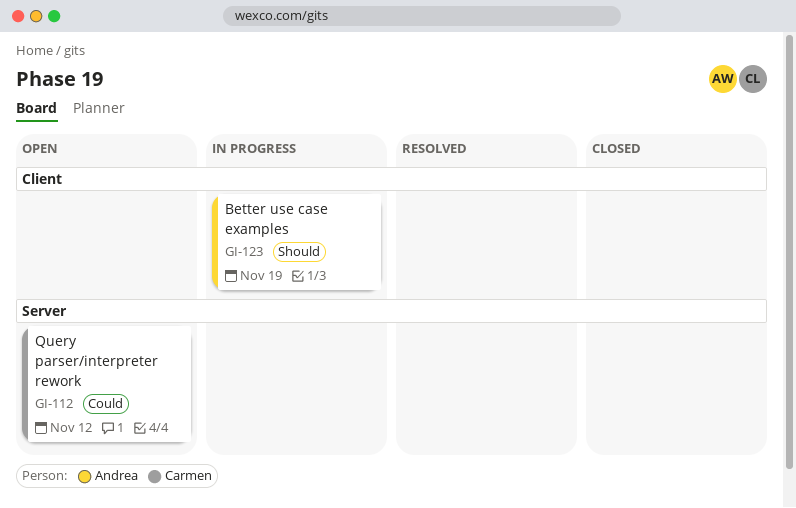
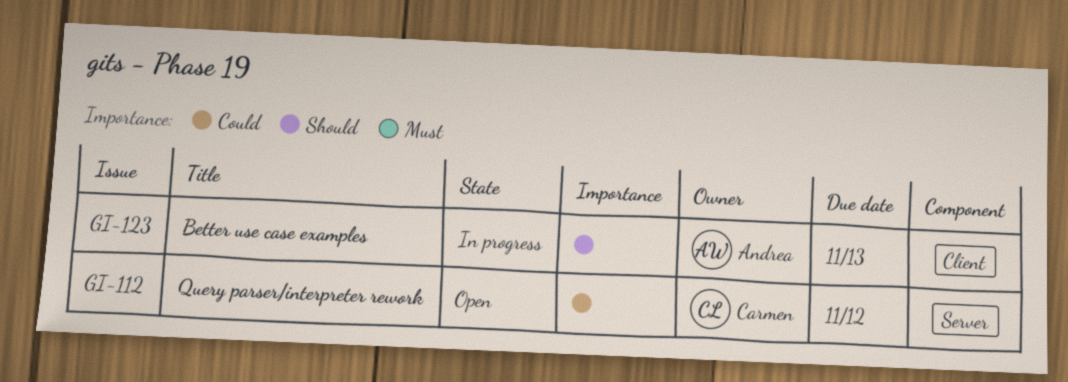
GI-123, due: Nov 19 -> Nov 13

